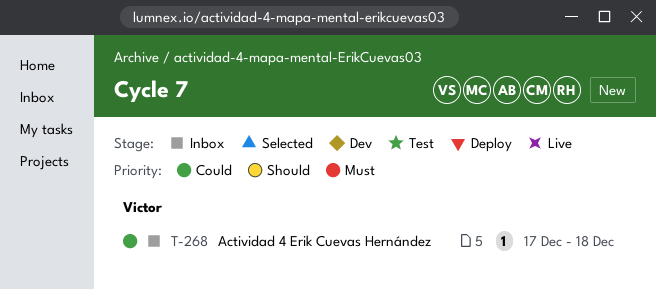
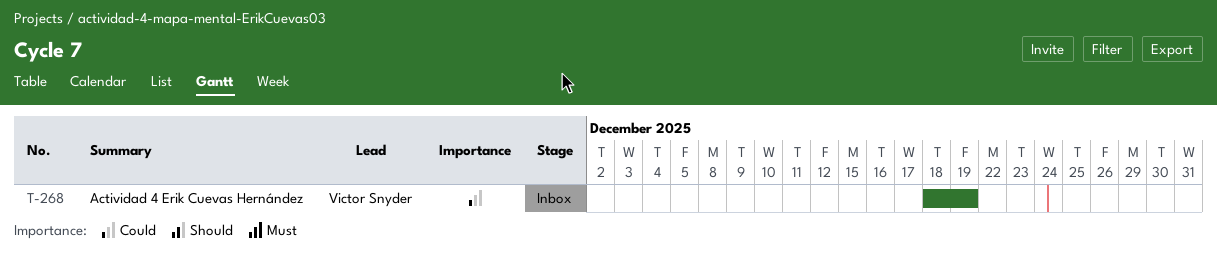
T-268, start: Dec 17 -> Dec 18
T-268, due: Dec 18 -> Dec 19

